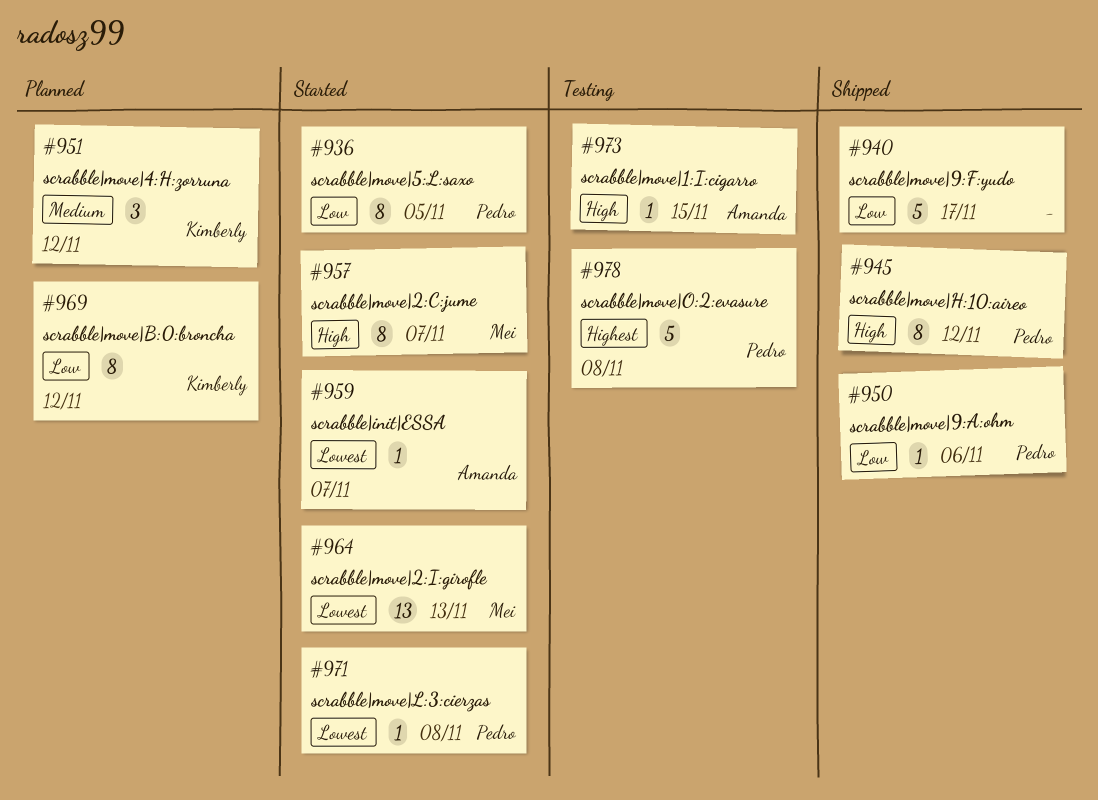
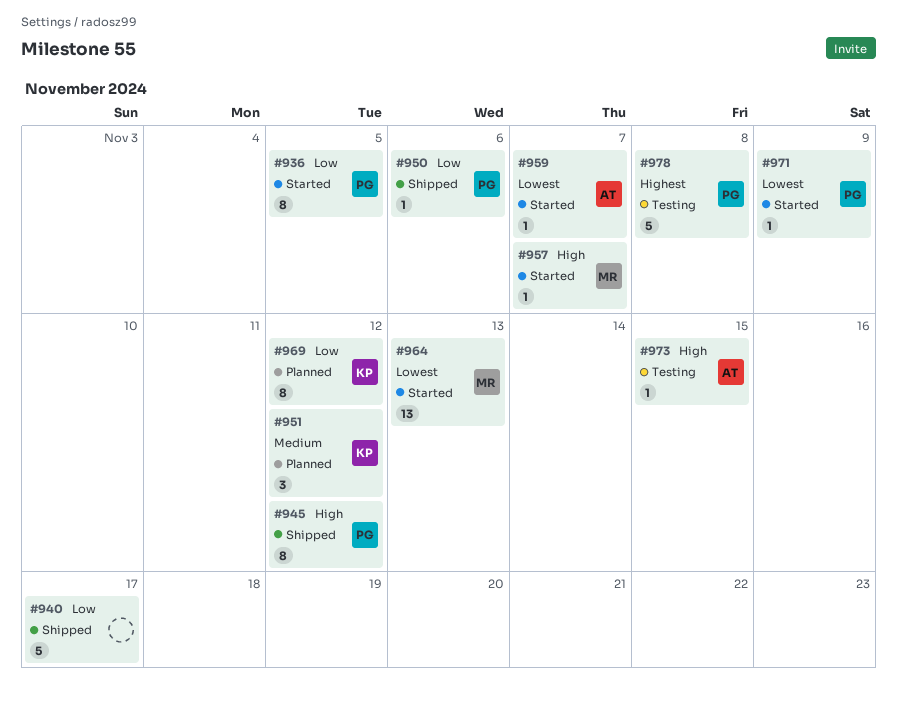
#957, estimate: 8 -> 1
#971, due: Nov 8 -> Nov 9

